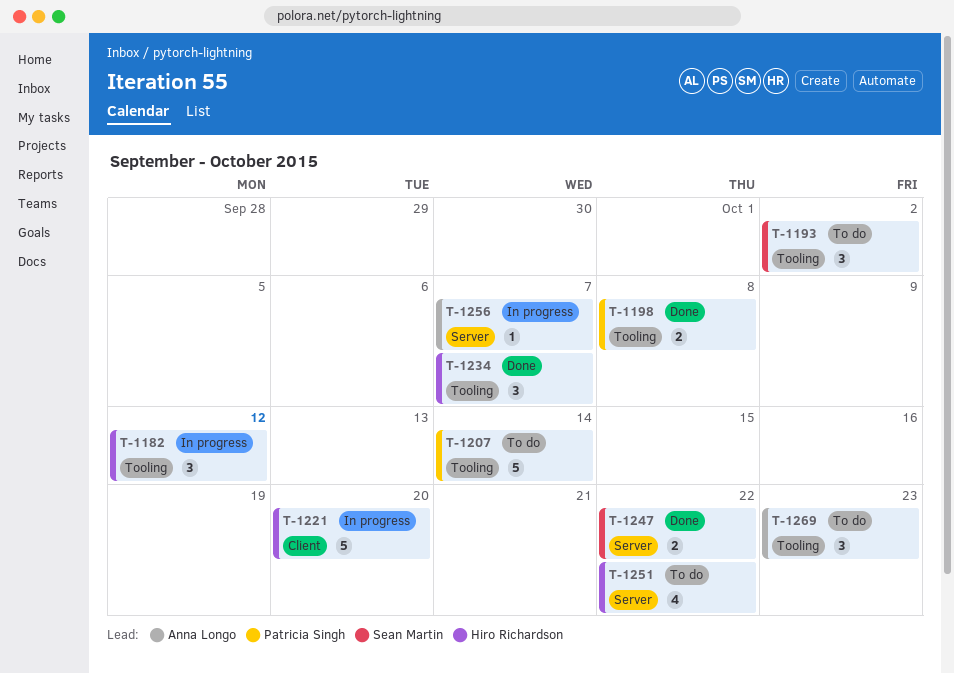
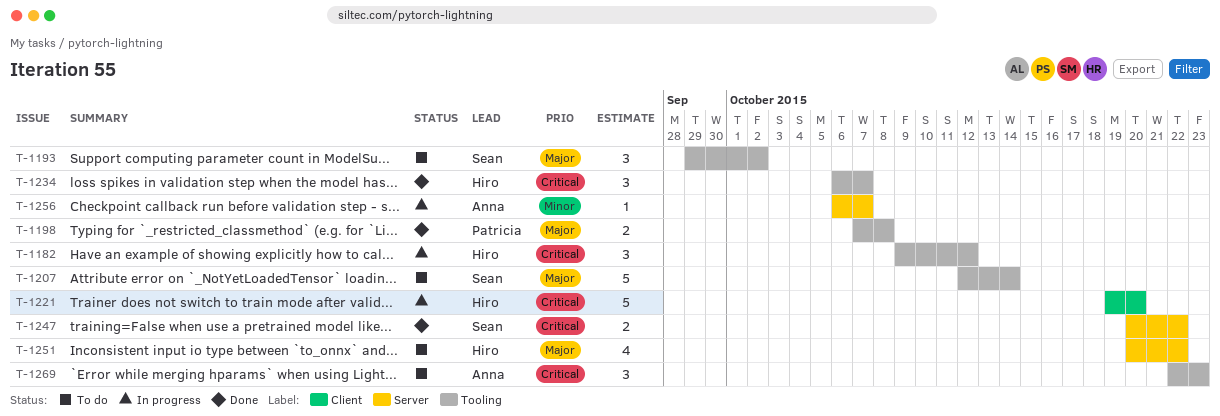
T-1207, owner: Patricia Singh -> Sean Martin

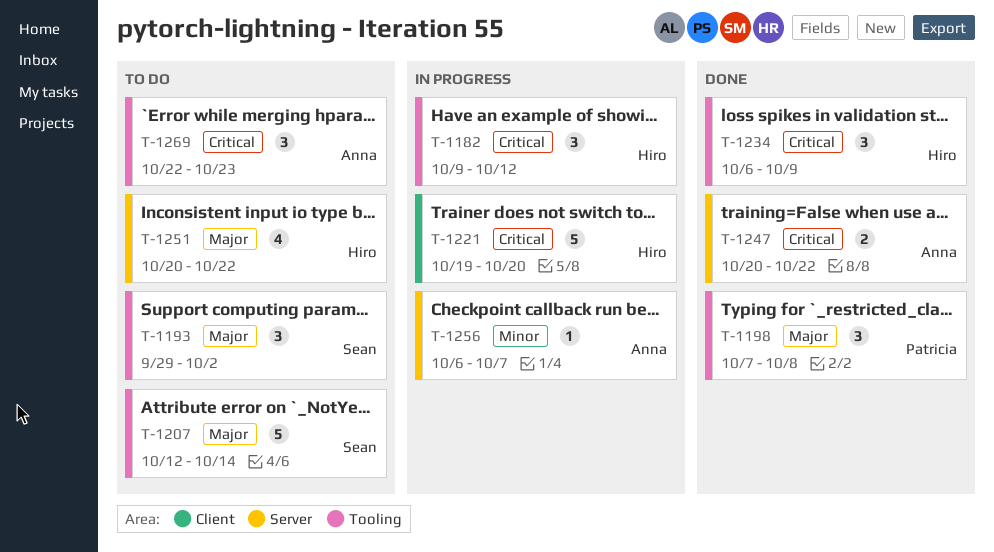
T-1198, estimate: 2 -> 3
T-1234, due: Oct 7 -> Oct 9
T-1247, owner: Sean -> Anna

